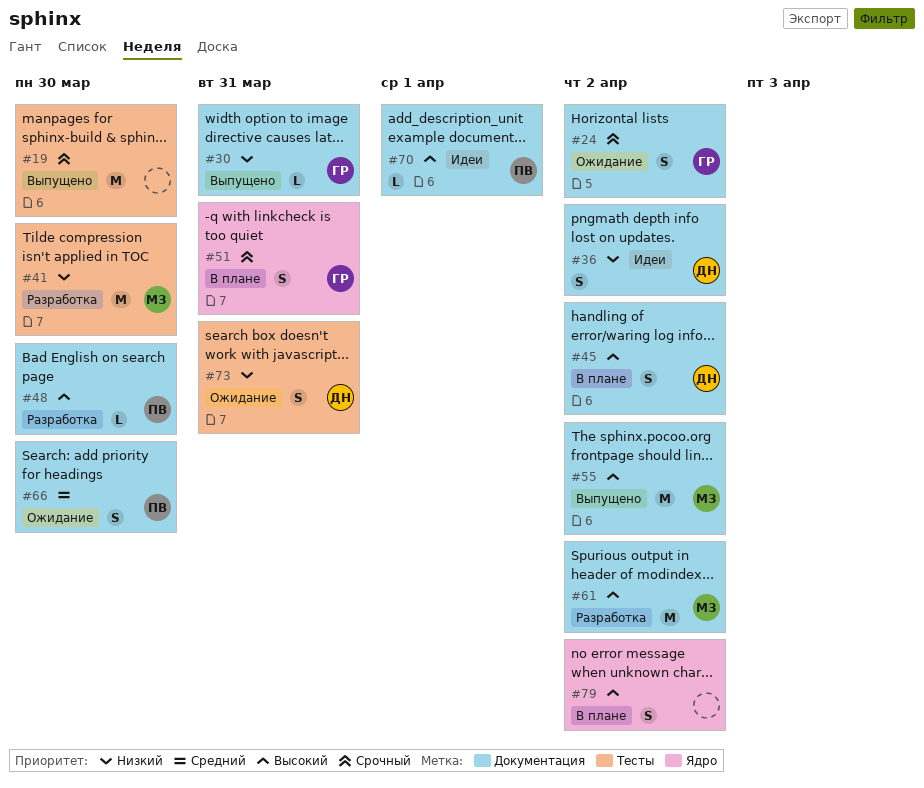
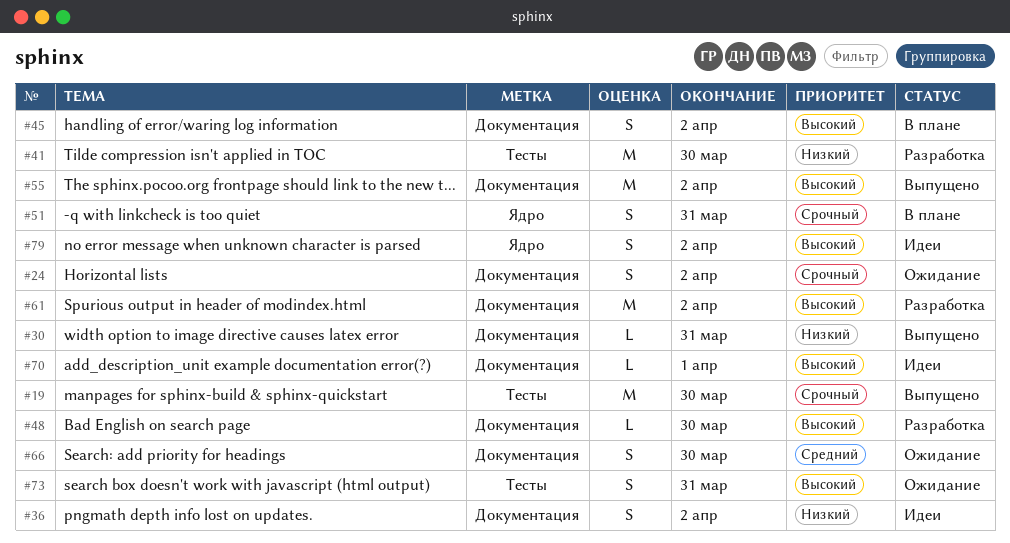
#73, priority: Низкий -> Высокий
#79, status: В плане -> Идеи

